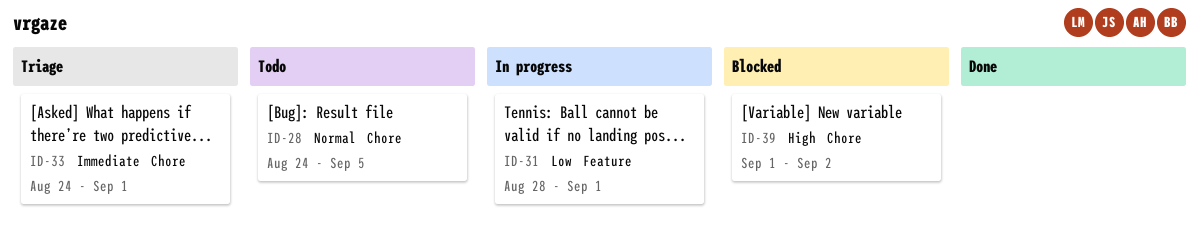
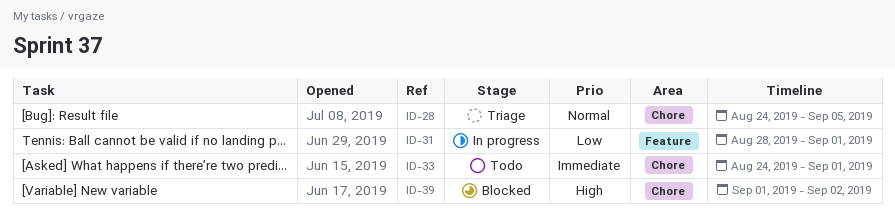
ID-28, status: Todo -> Triage
ID-33, status: Triage -> Todo

